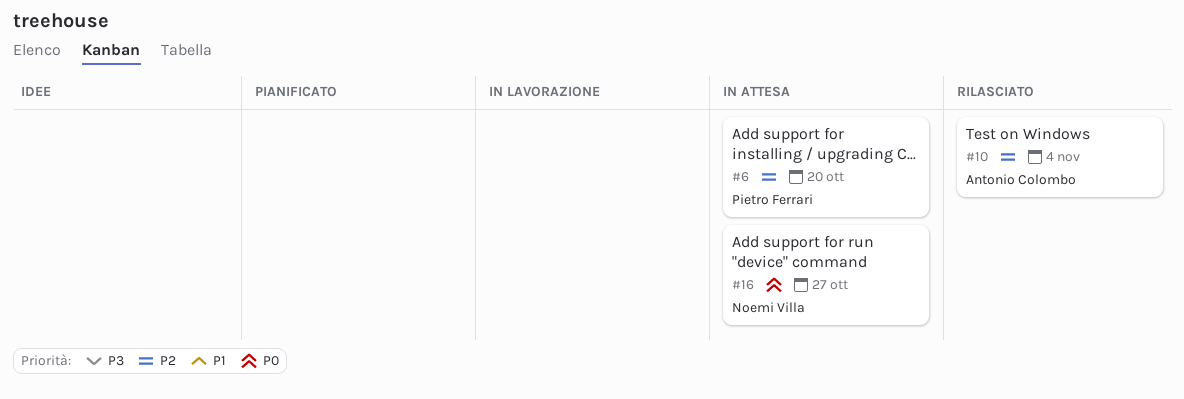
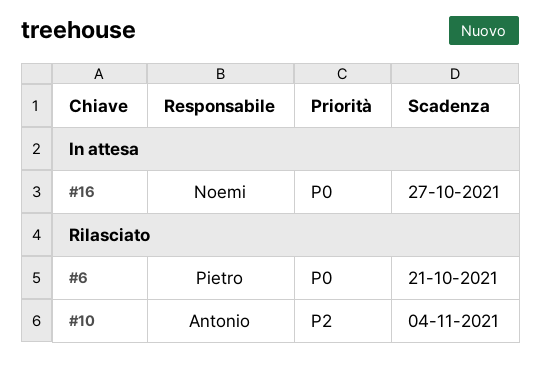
#6, status: In attesa -> Rilasciato
#6, priority: P2 -> P0
#6, due: Oct 20 -> Oct 21

